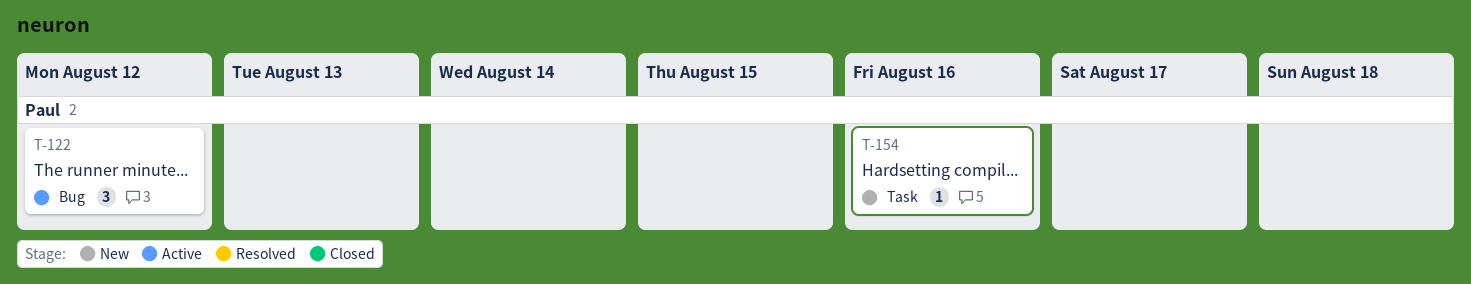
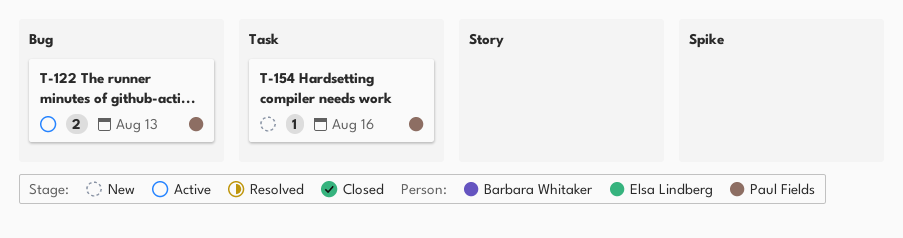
T-122, estimate: 3 -> 2
T-122, due: Aug 12 -> Aug 13

